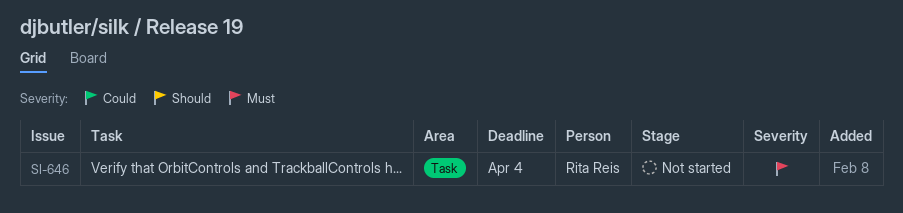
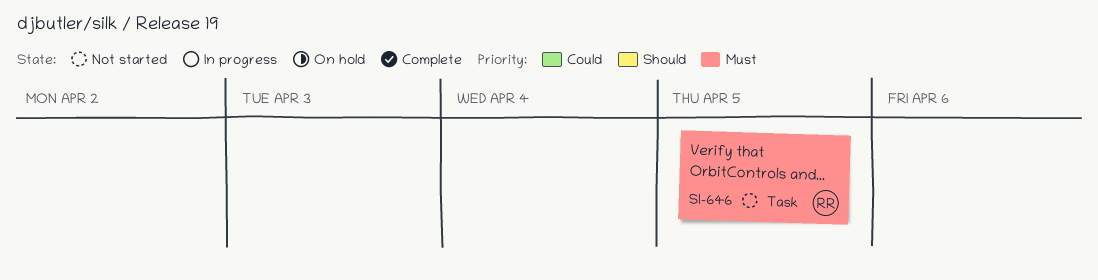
SI-646, due: Apr 4 -> Apr 5

